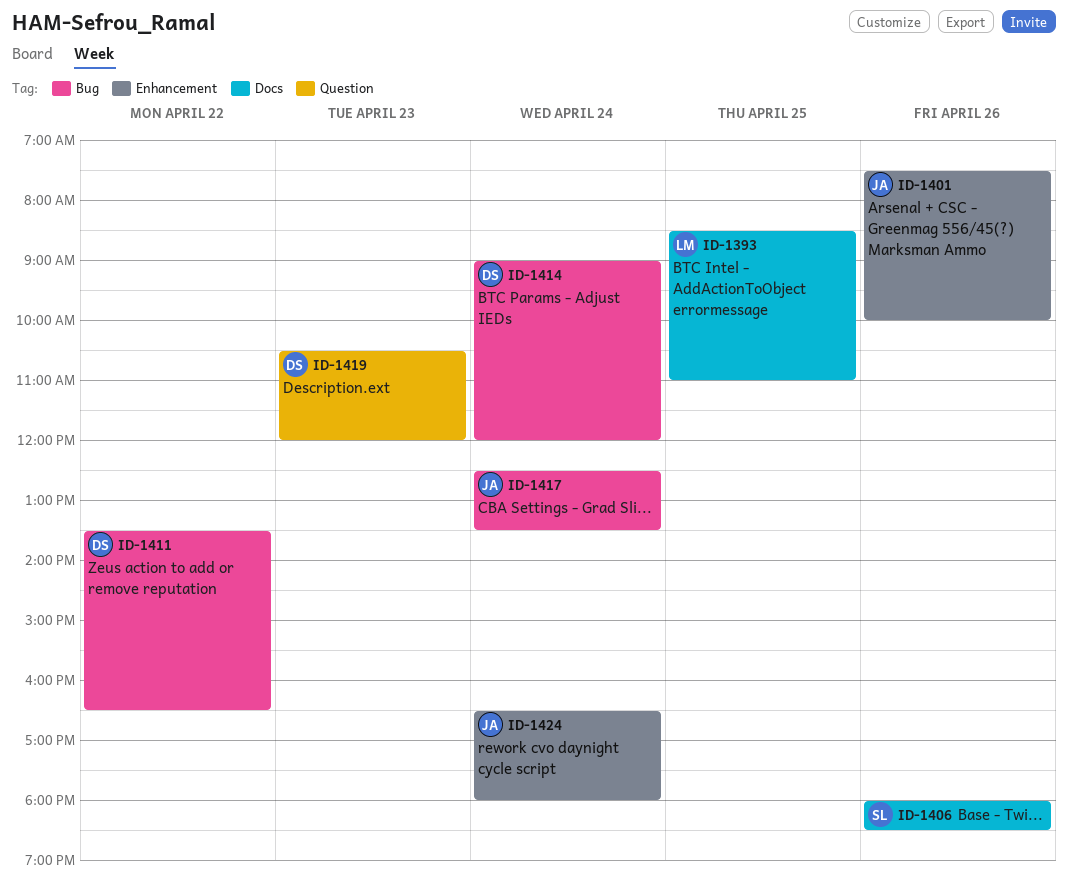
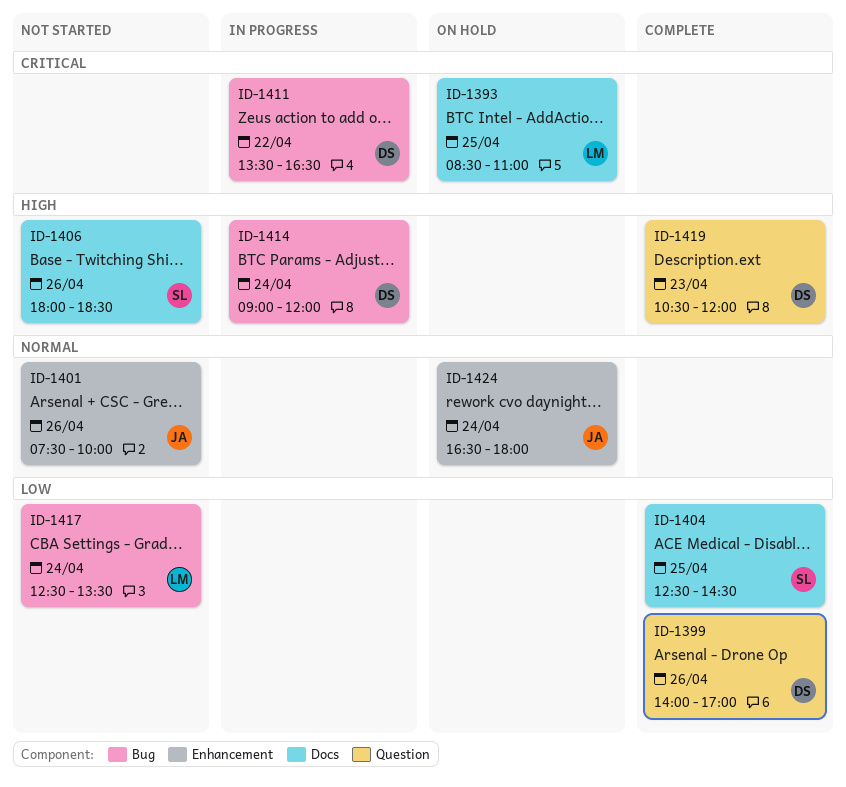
ID-1399: none -> present
ID-1404: none -> present
ID-1417, owner: JA -> LM

